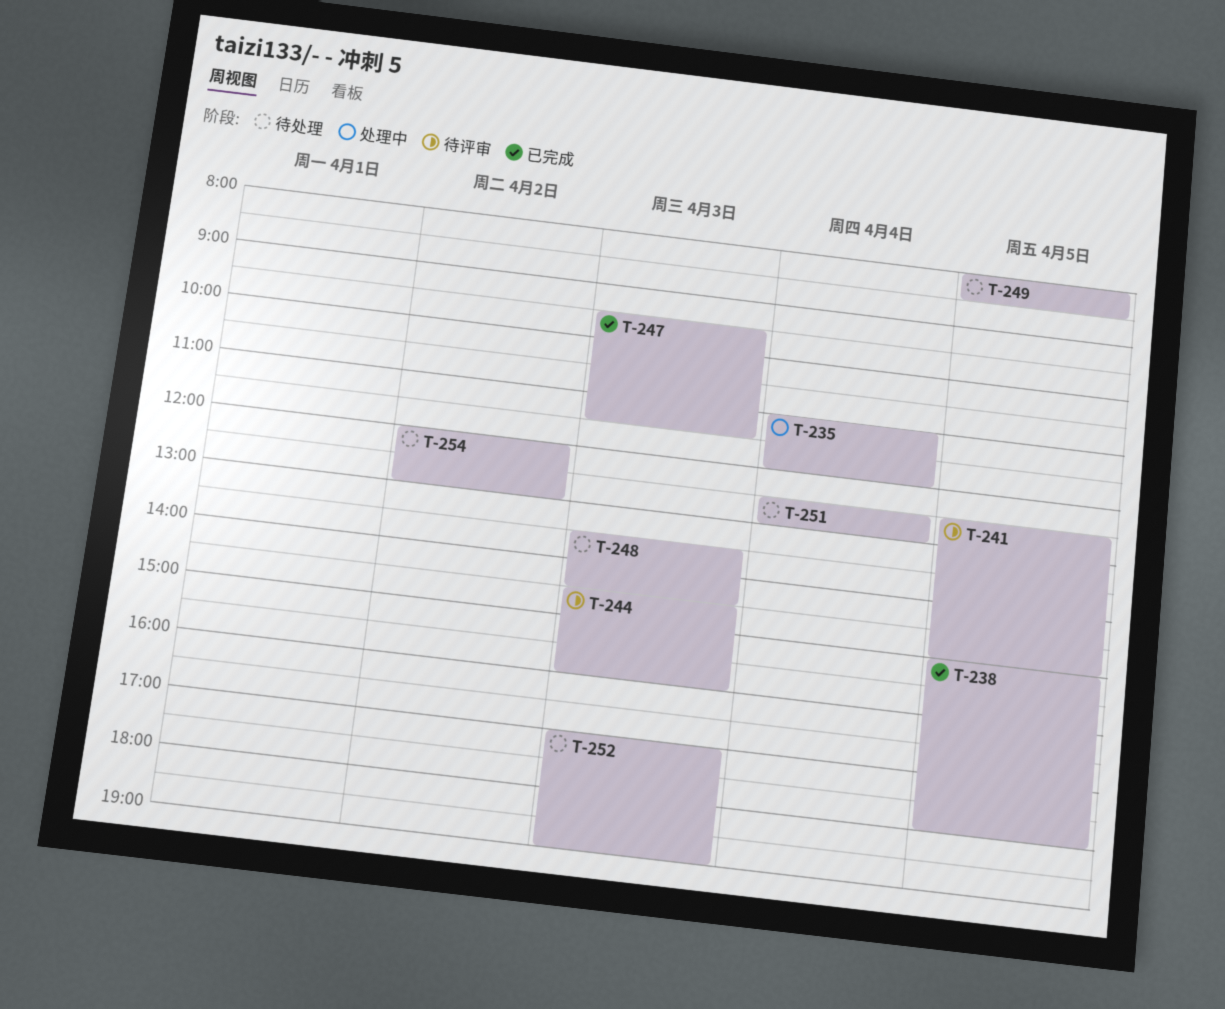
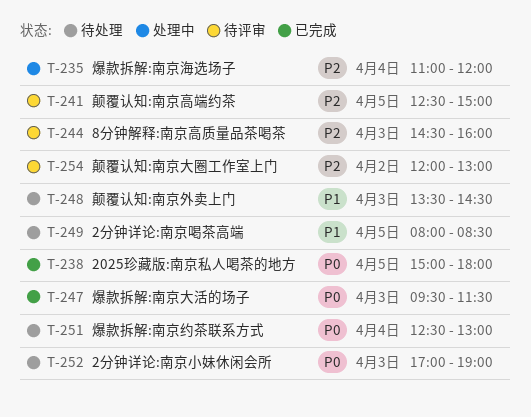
T-254, status: 待处理 -> 待评审

